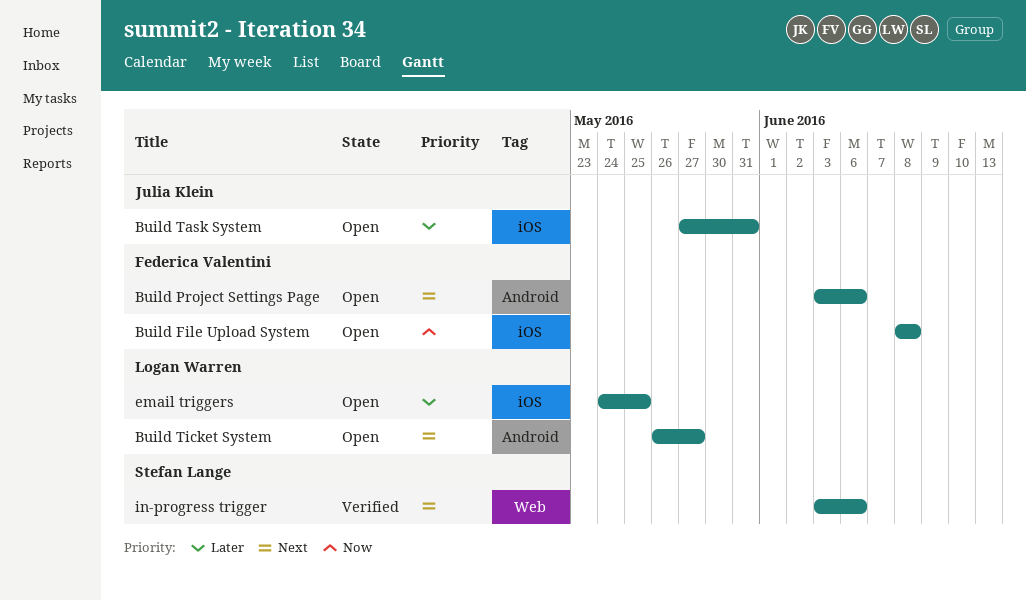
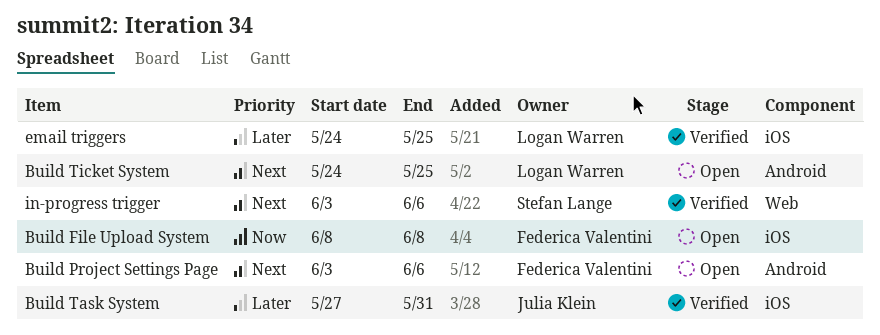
Build Task System, status: Open -> Verified
Build Ticket System, start: May 26 -> May 24
Build Ticket System, due: May 27 -> May 25
email triggers, status: Open -> Verified

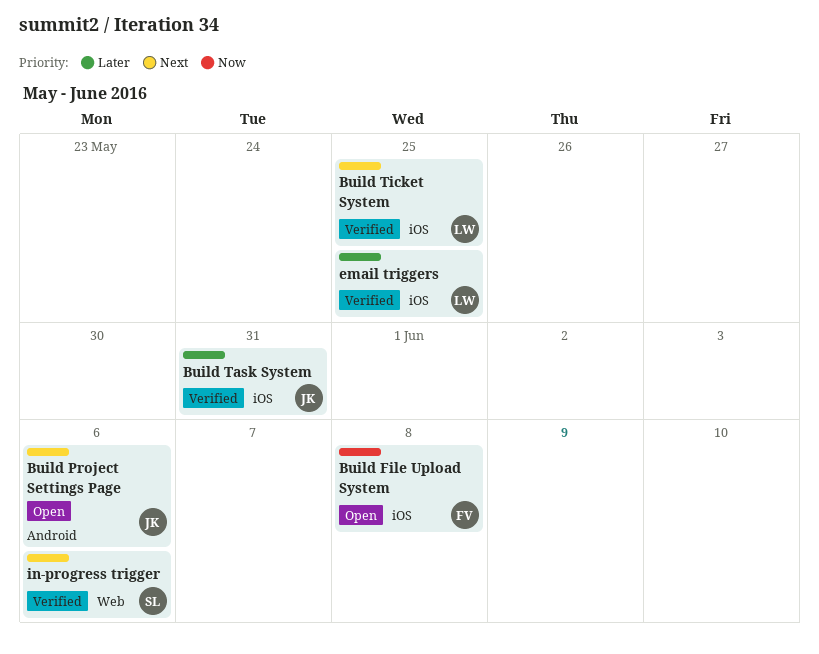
Build Project Settings Page, owner: Federica Valentini -> Julia Klein
Build Ticket System, status: Open -> Verified
Build Ticket System, label: Android -> iOS

